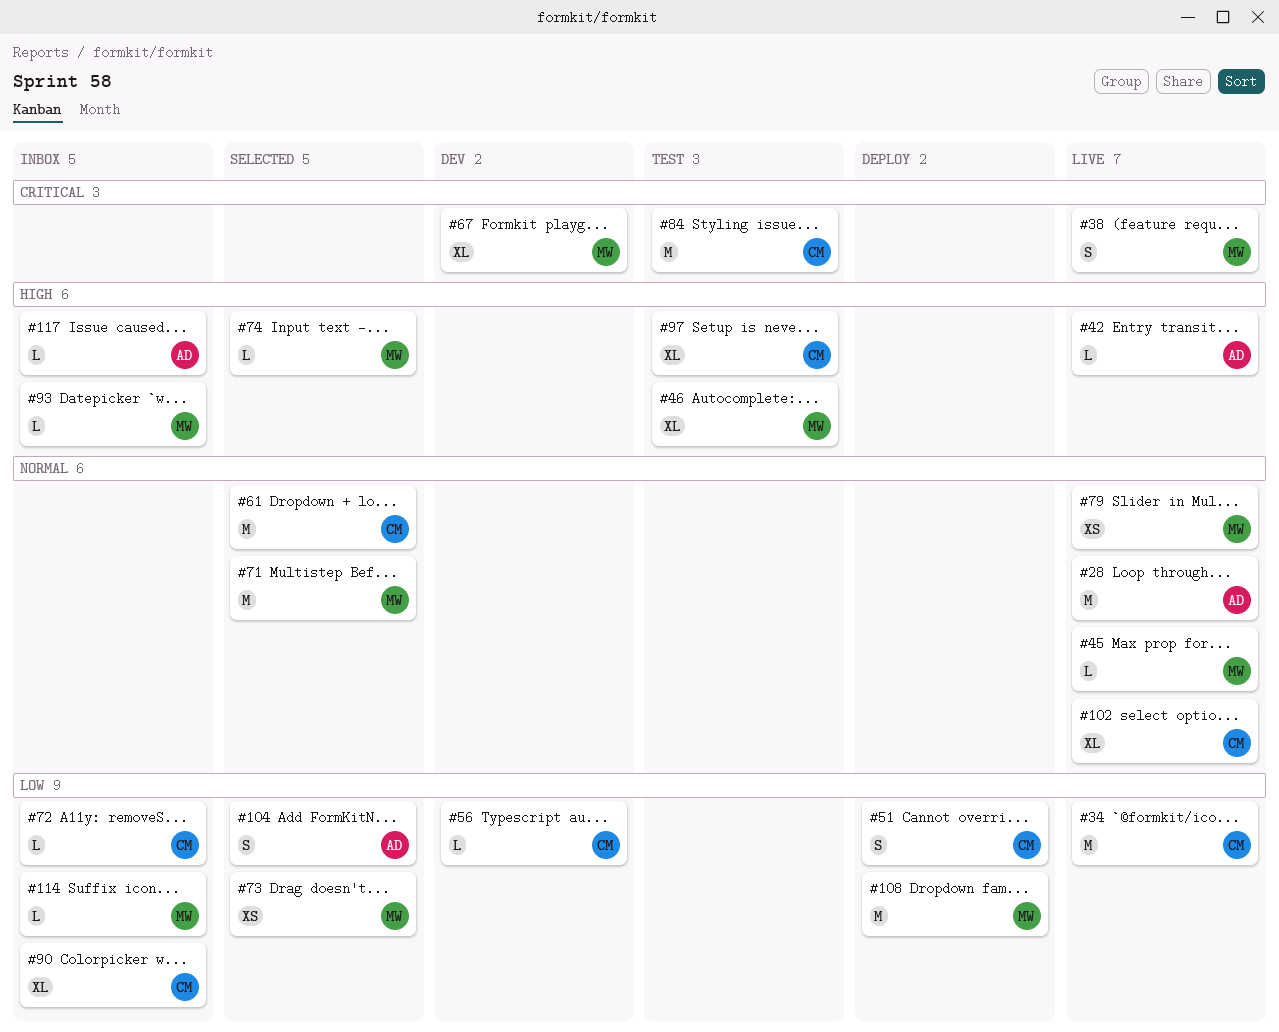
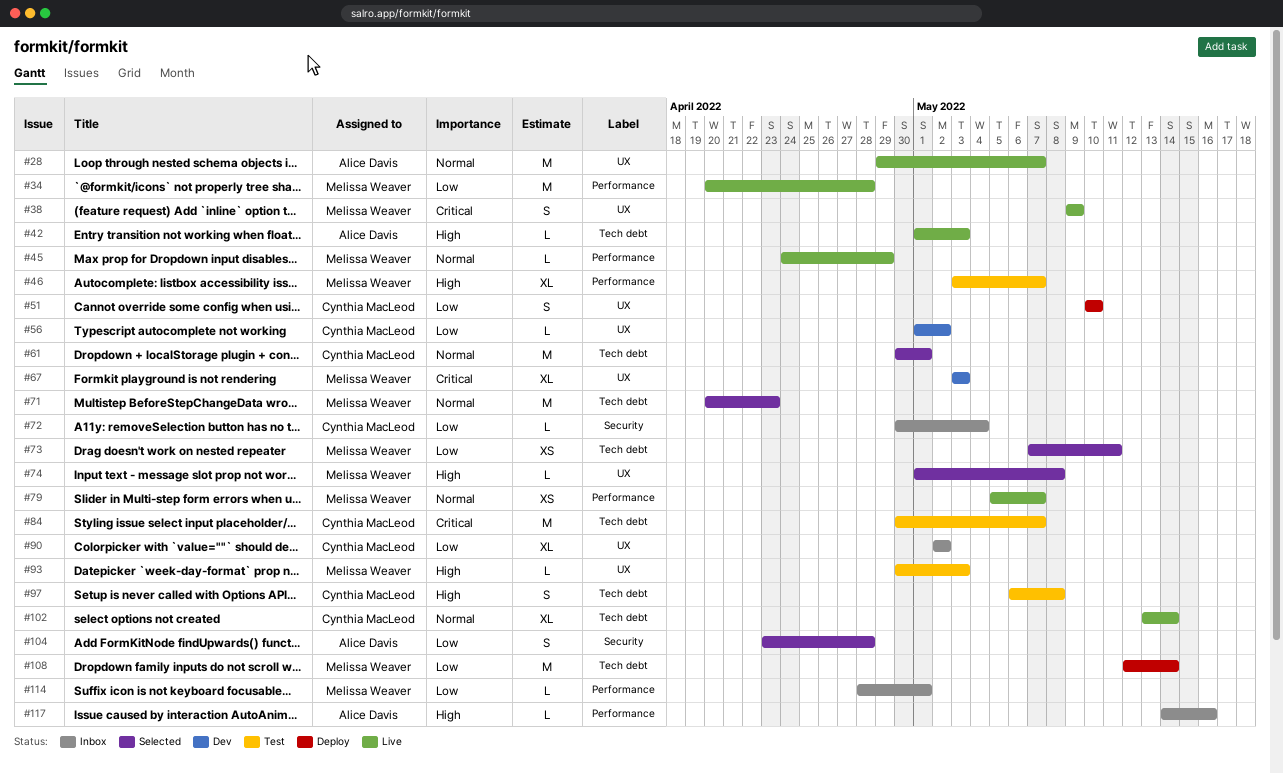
#34, owner: Cynthia MacLeod -> Melissa Weaver
#93, status: Inbox -> Test
#97, estimate: XL -> S

